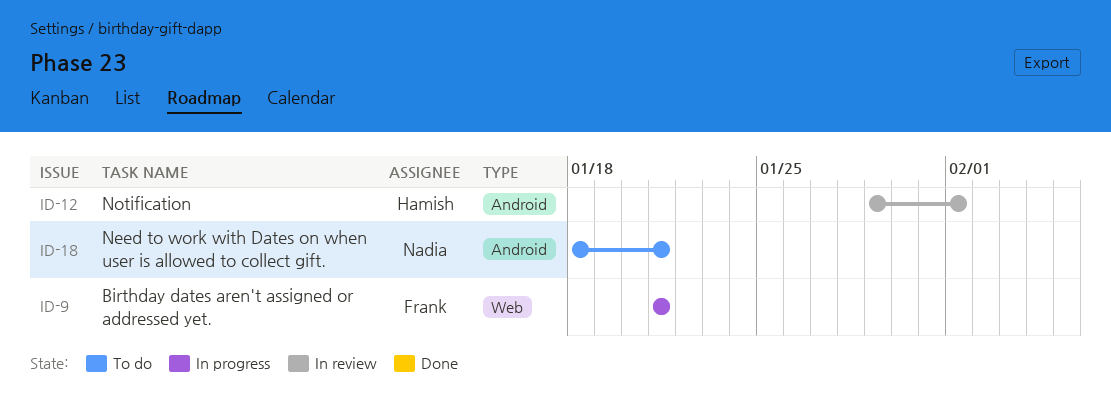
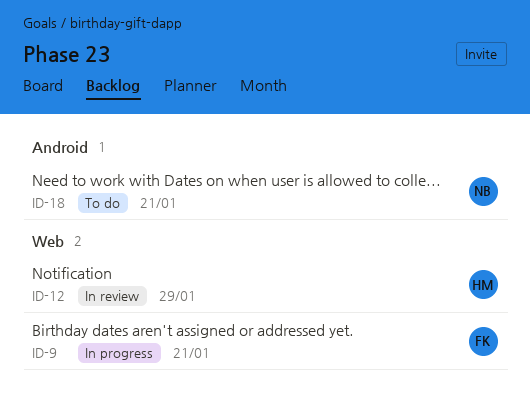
ID-12, label: Android -> Web
ID-12, due: Feb 1 -> Jan 29

